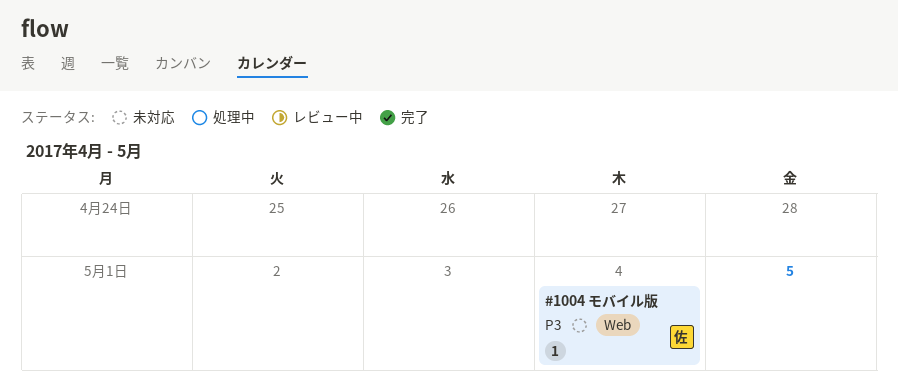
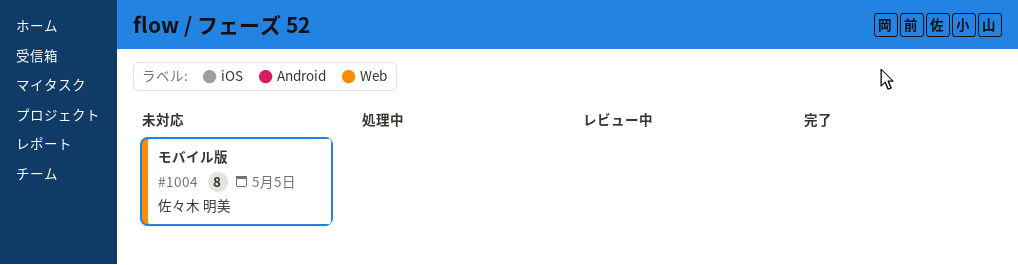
#1004, estimate: 1 -> 8
#1004, due: May 4 -> May 5

